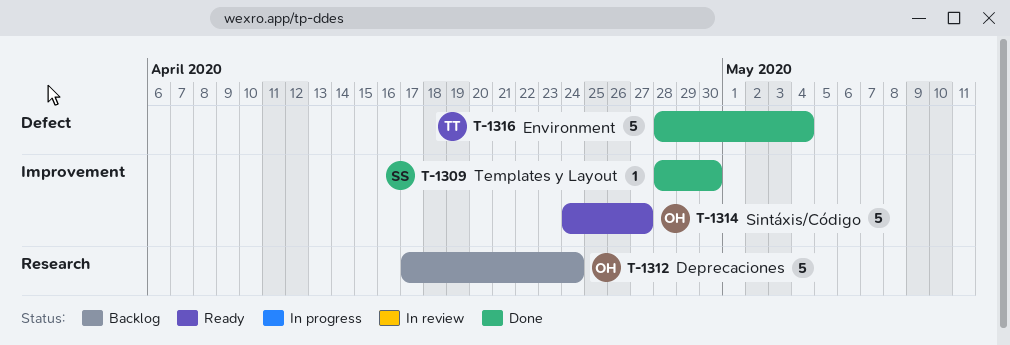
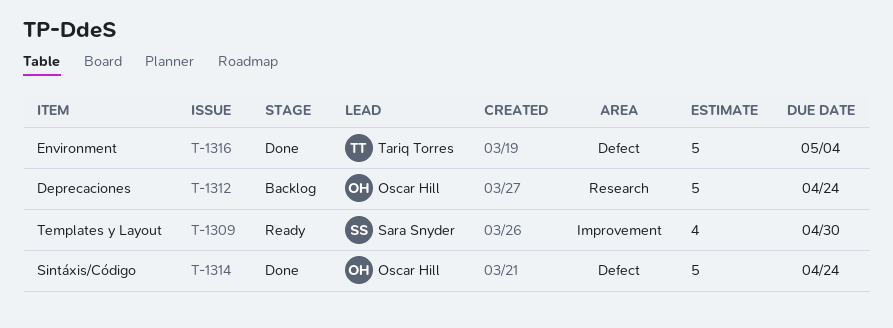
T-1309, status: Done -> Ready
T-1309, estimate: 1 -> 4
T-1314, status: Ready -> Done
T-1314, label: Improvement -> Defect
T-1314, due: Apr 27 -> Apr 24

